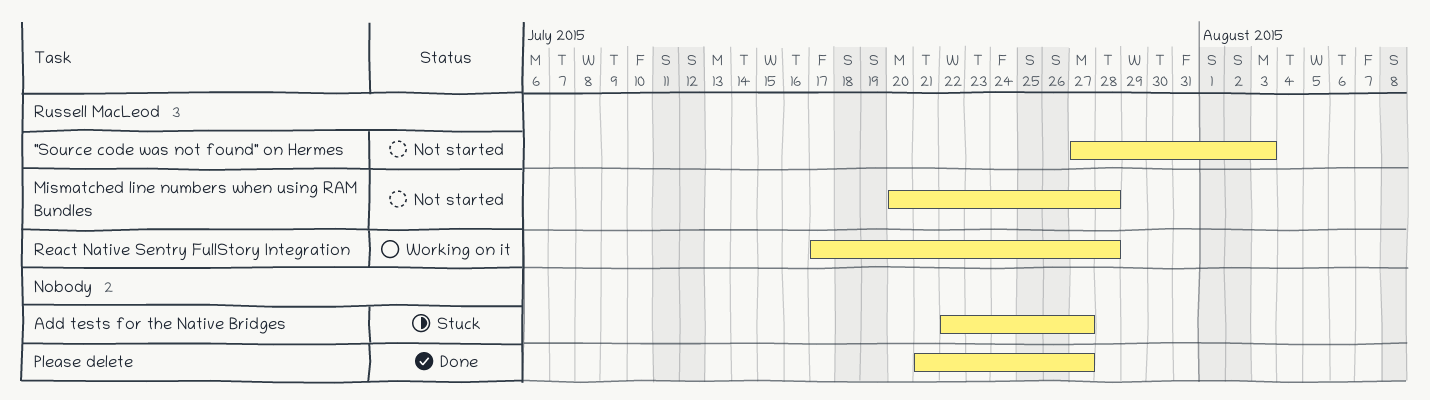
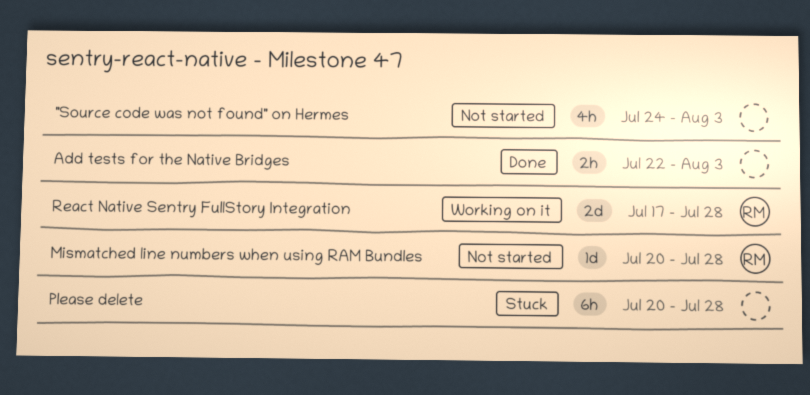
"Source code was not found" on Hermes, owner: Russell MacLeod -> none
"Source code was not found" on Hermes, start: Jul 27 -> Jul 24
Add tests for the Native Bridges, status: Stuck -> Done
Add tests for the Native Bridges, due: Jul 27 -> Aug 3
Please delete, status: Done -> Stuck
Please delete, start: Jul 21 -> Jul 20
Please delete, due: Jul 27 -> Jul 28

